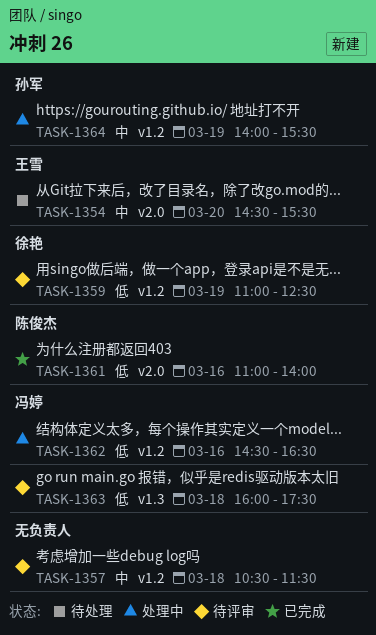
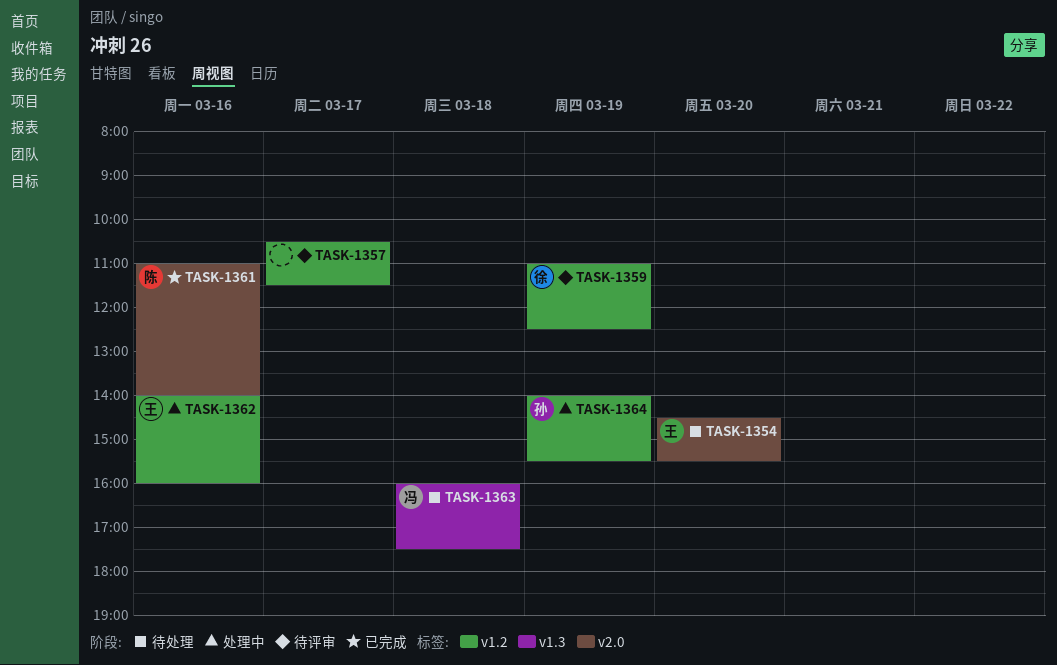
TASK-1357, day: Mar 18 -> Mar 17
TASK-1362, owner: 冯婷 -> 王雪
TASK-1362, begins: 14:30 -> 14:00
TASK-1362, ends: 16:30 -> 16:00
TASK-1363, status: 待评审 -> 待处理

